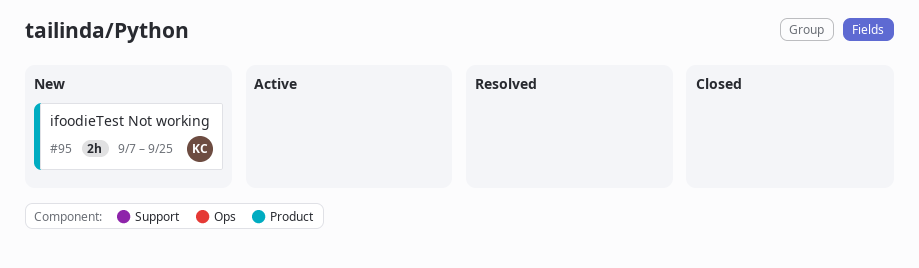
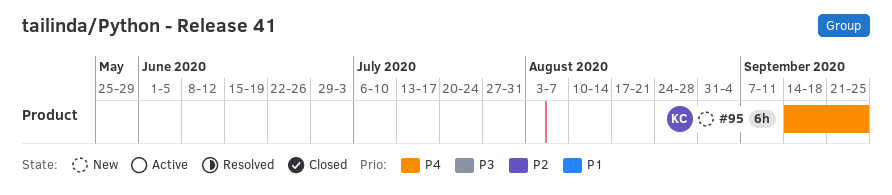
#95, estimate: 2h -> 6h
#95, start: Sep 7 -> Sep 14

